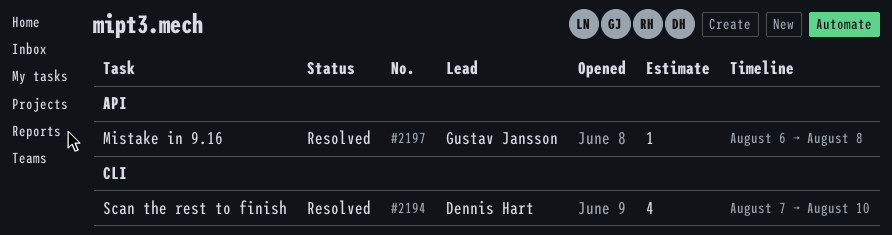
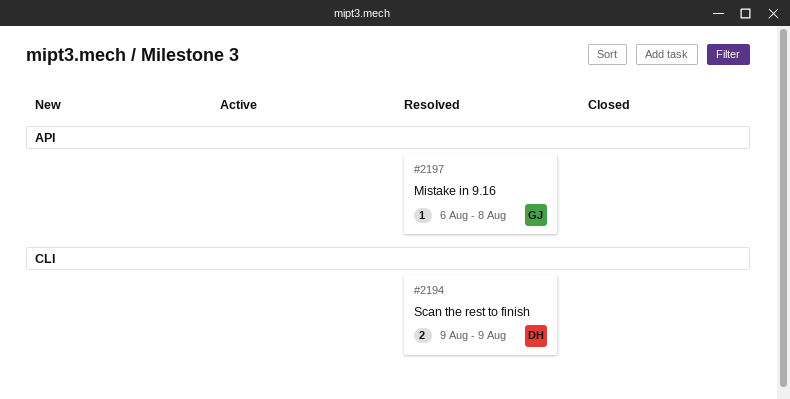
#2194, estimate: 4 -> 2
#2194, start: Aug 7 -> Aug 9
#2194, due: Aug 10 -> Aug 9

